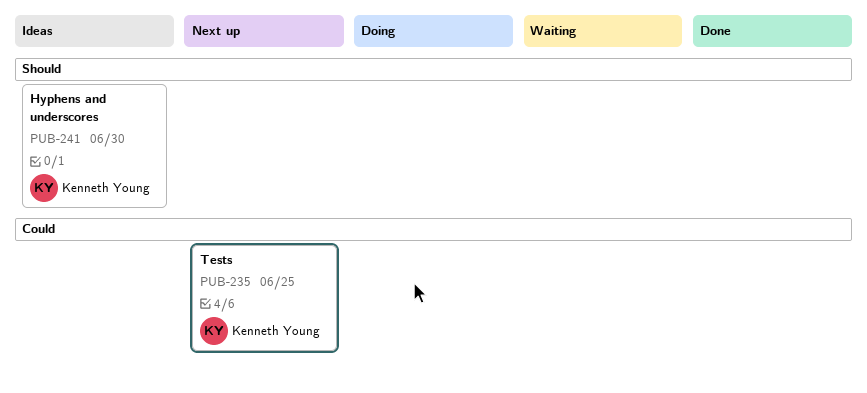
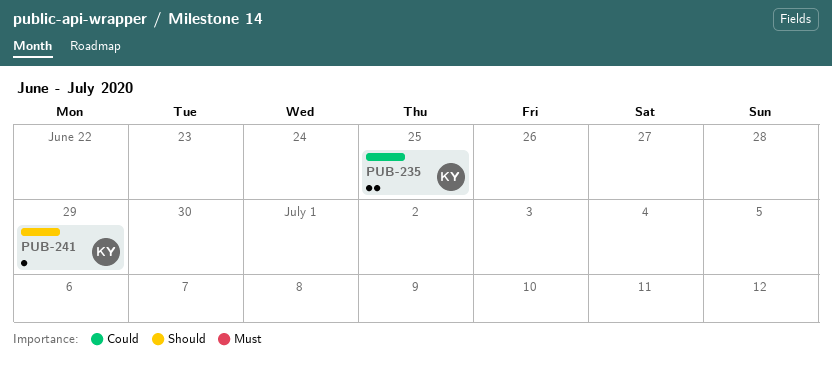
PUB-241, due: Jun 30 -> Jun 29

